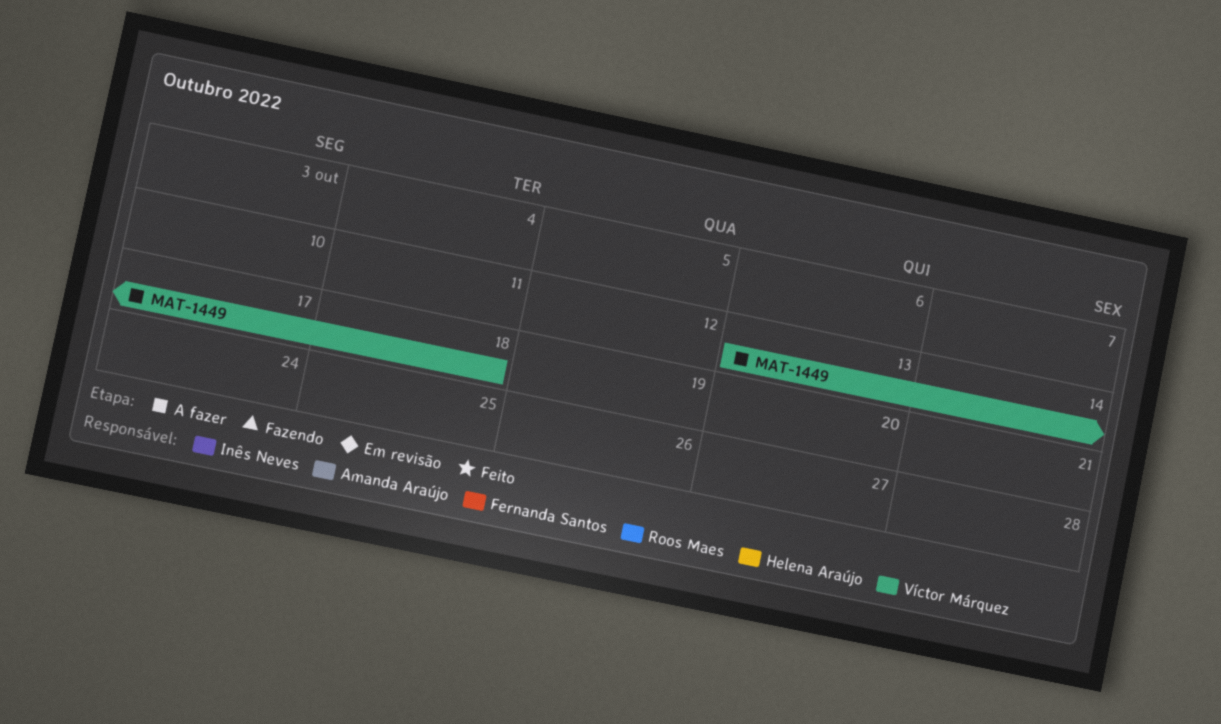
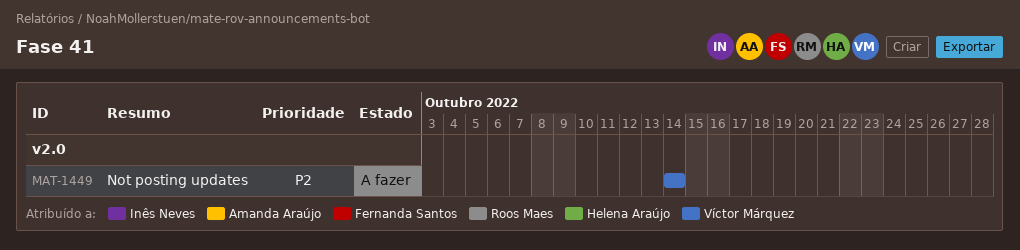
MAT-1449, start: Oct 13 -> Oct 14
MAT-1449, due: Oct 18 -> Oct 14

